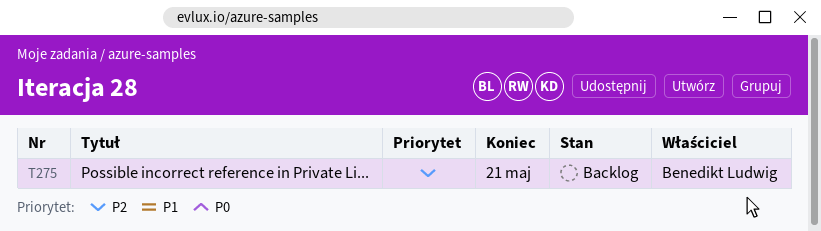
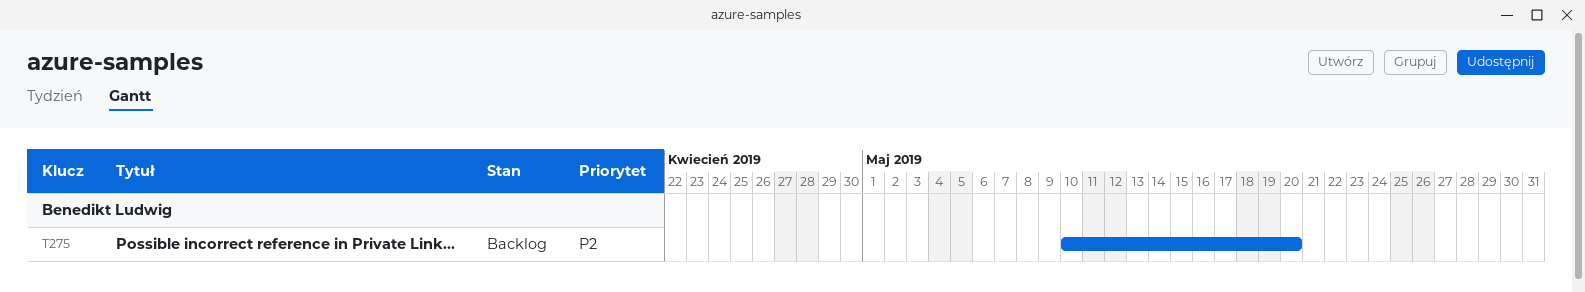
T275, due: May 21 -> May 20

